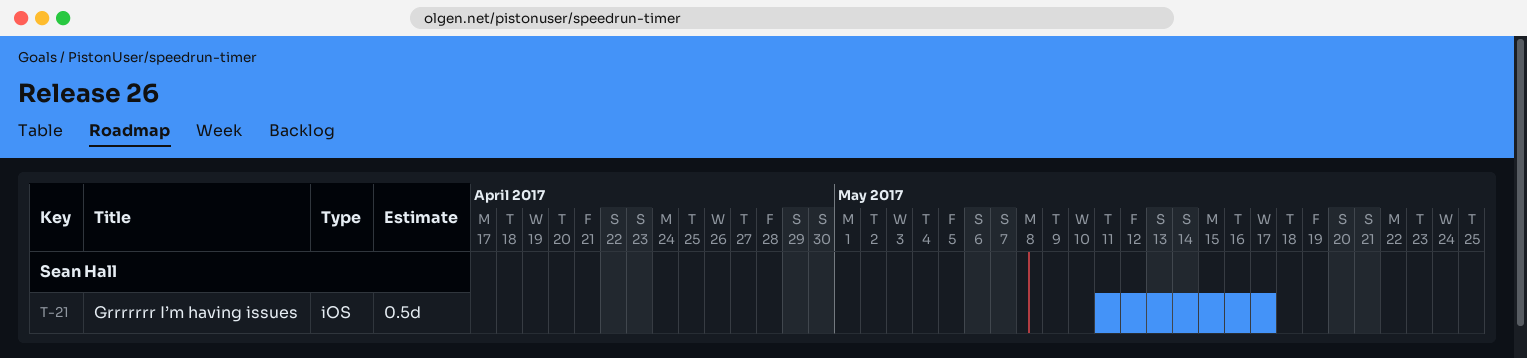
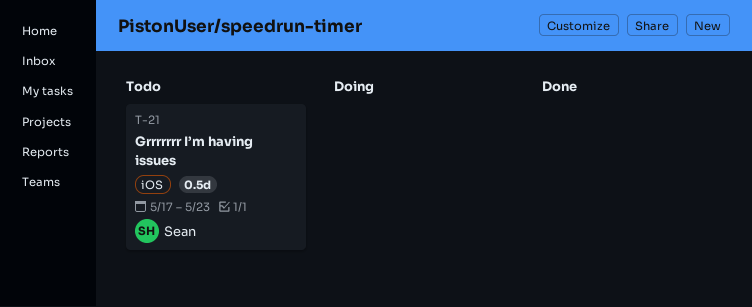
T-21, start: May 11 -> May 17
T-21, due: May 17 -> May 23

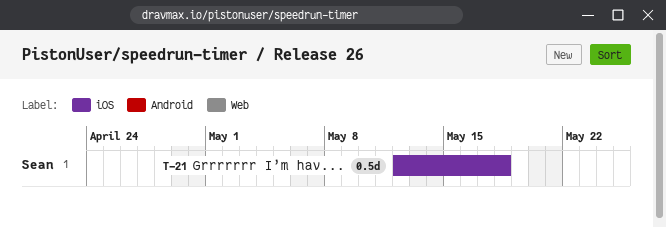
T-21, start: May 17 -> May 12
T-21, due: May 23 -> May 18

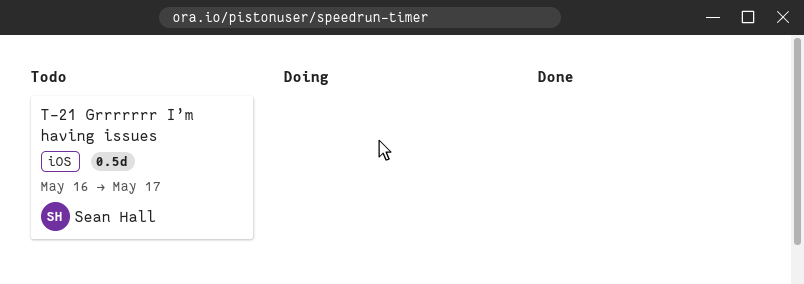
T-21, start: May 12 -> May 16
T-21, due: May 18 -> May 17

